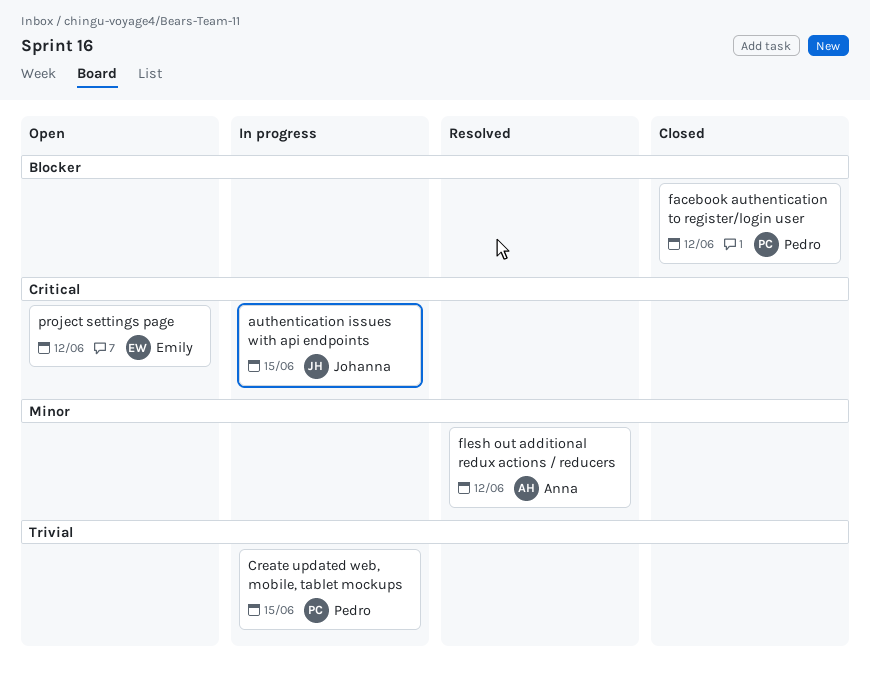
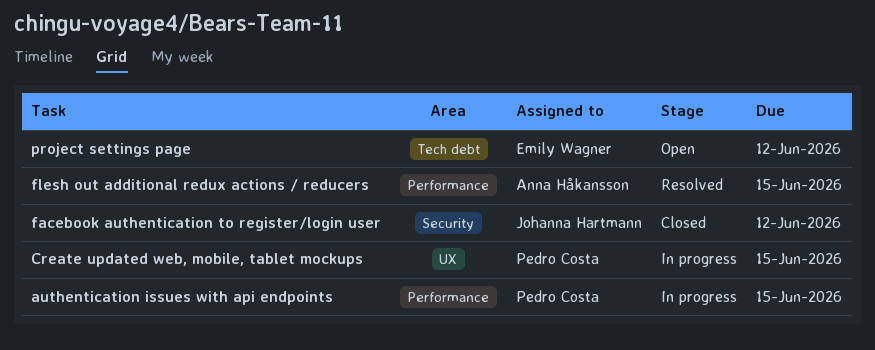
authentication issues with api endpoints, owner: Johanna Hartmann -> Pedro Costa
facebook authentication to register/login user, owner: Pedro Costa -> Johanna Hartmann
flesh out additional redux actions / reducers, due: Jun 12 -> Jun 15

